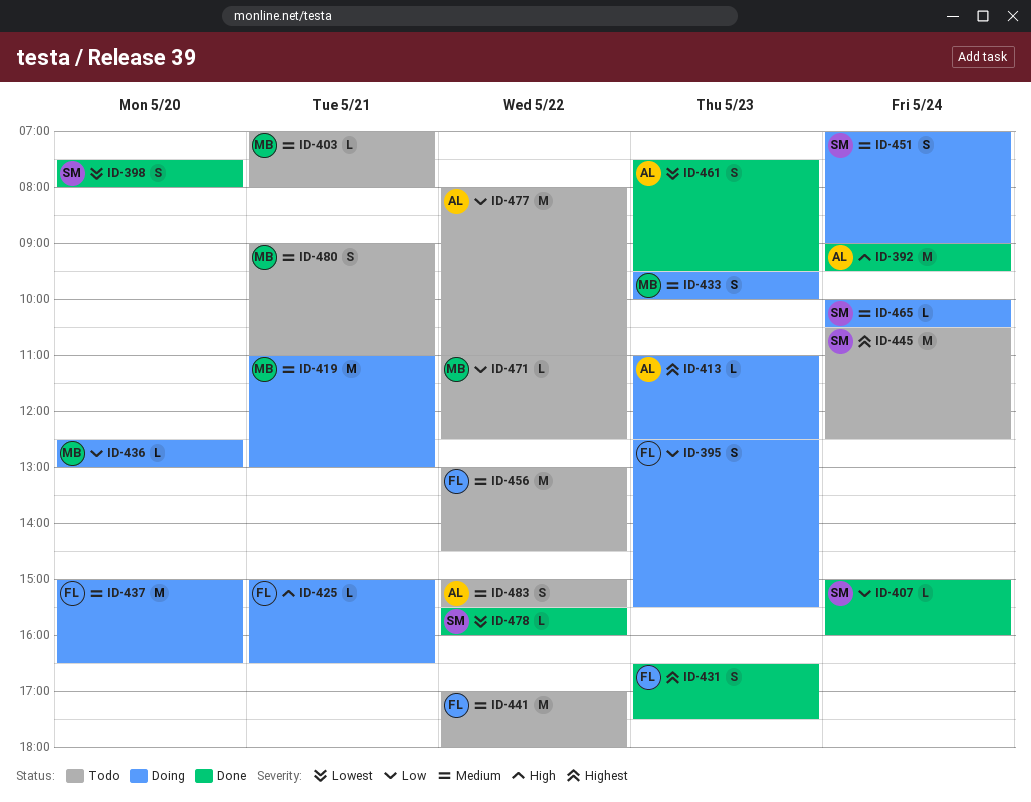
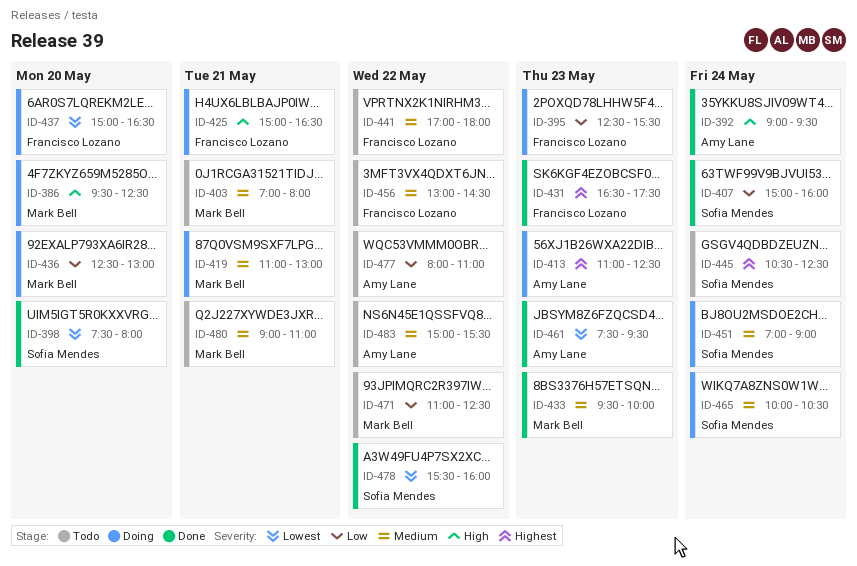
ID-386: none -> present
ID-433, status: Doing -> Done
ID-437, priority: Medium -> Lowest

